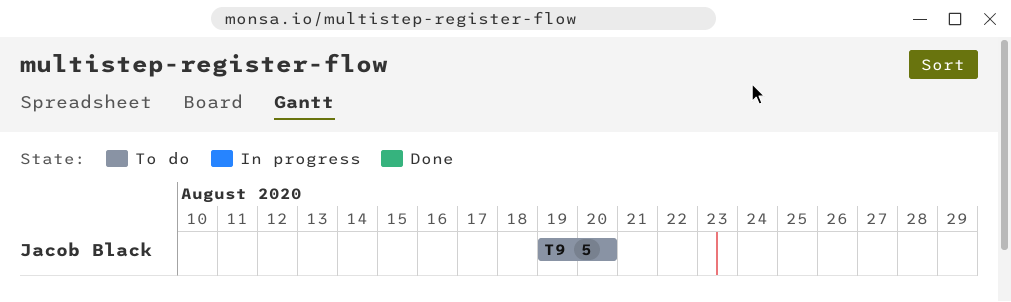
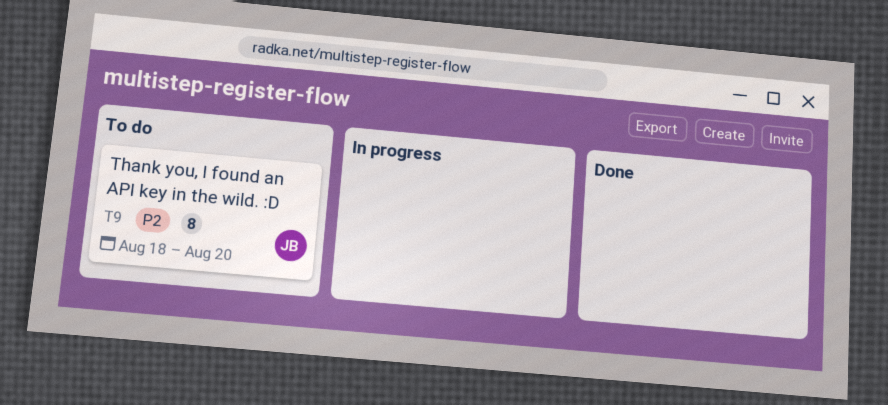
T9, estimate: 5 -> 8
T9, start: Aug 19 -> Aug 18

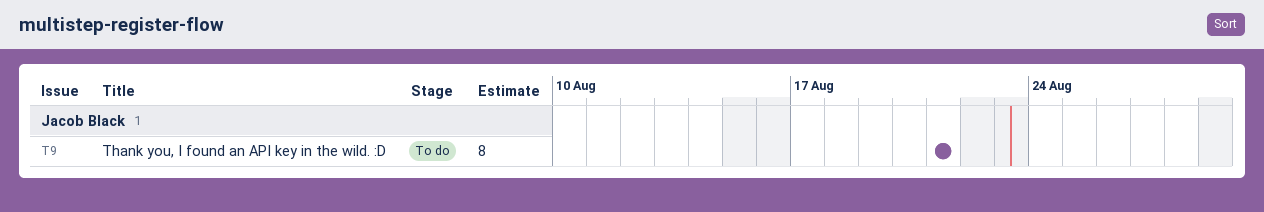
T9, start: Aug 18 -> Aug 21
T9, due: Aug 20 -> Aug 21

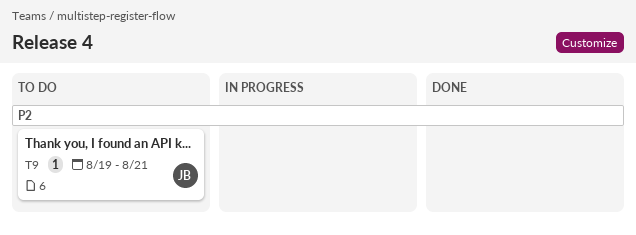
T9, estimate: 8 -> 1
T9, start: Aug 21 -> Aug 19

